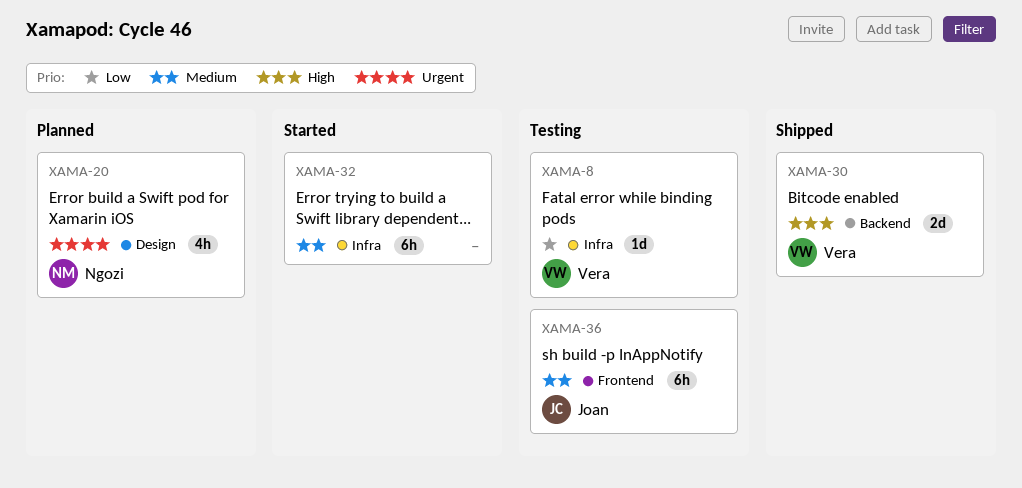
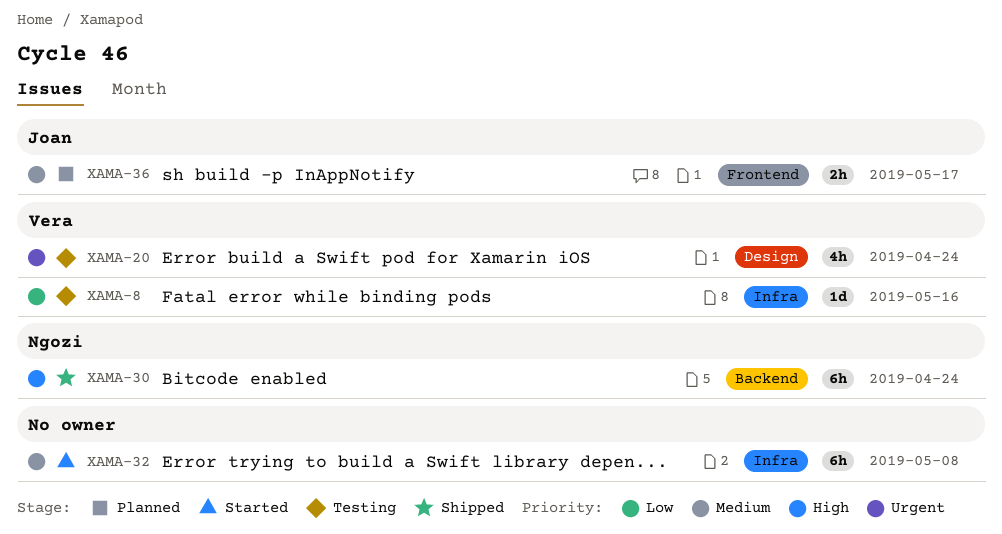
XAMA-20, status: Planned -> Testing
XAMA-20, owner: Ngozi -> Vera
XAMA-30, owner: Vera -> Ngozi
XAMA-30, estimate: 2d -> 6h
XAMA-36, status: Testing -> Planned
XAMA-36, estimate: 6h -> 2h

